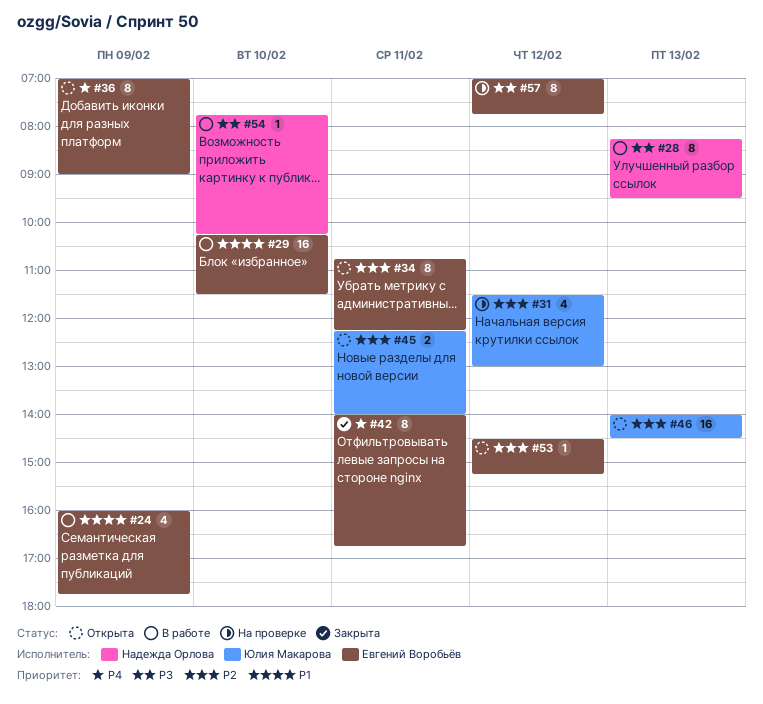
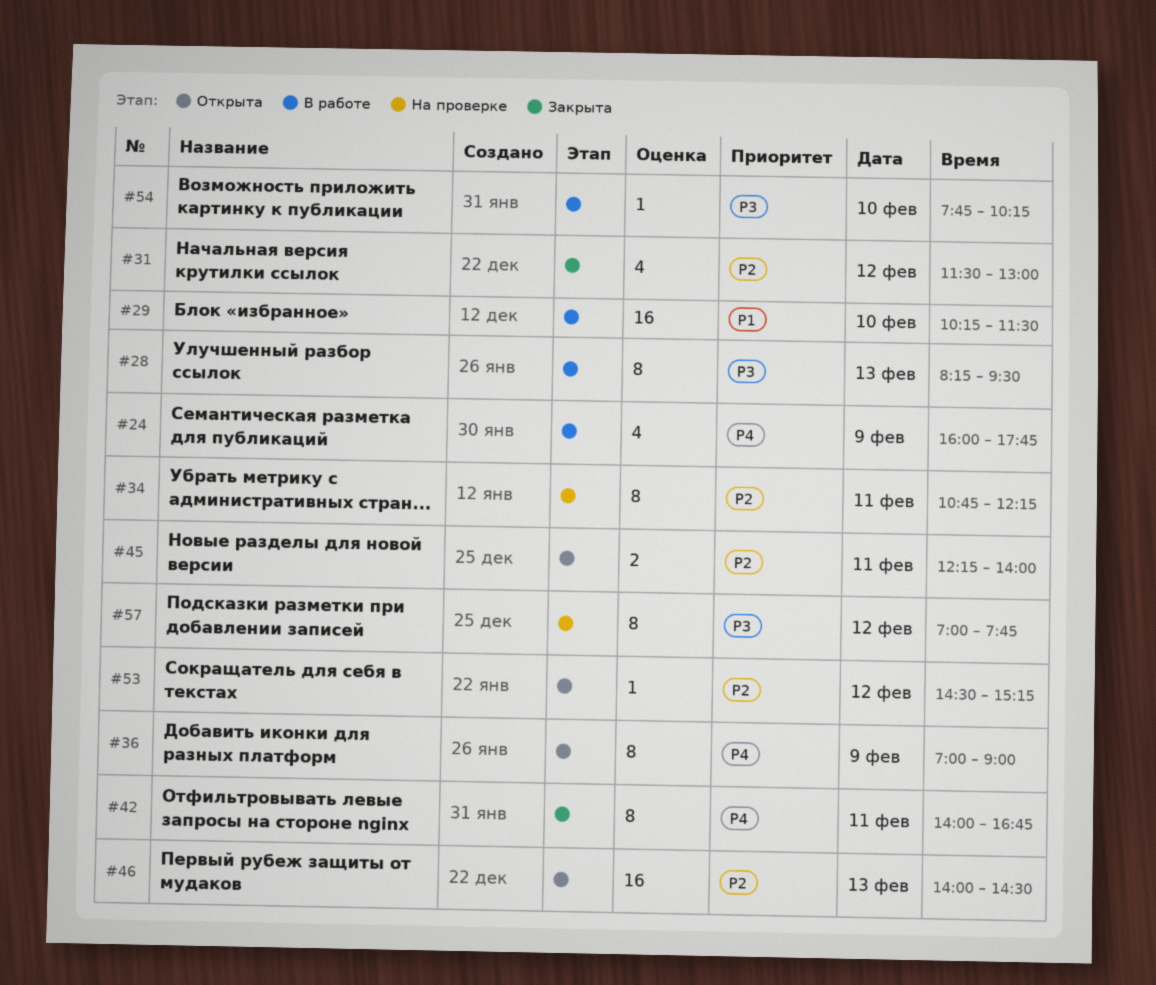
#24, priority: P1 -> P4
#31, status: На проверке -> Закрыта
#34, status: Открыта -> На проверке

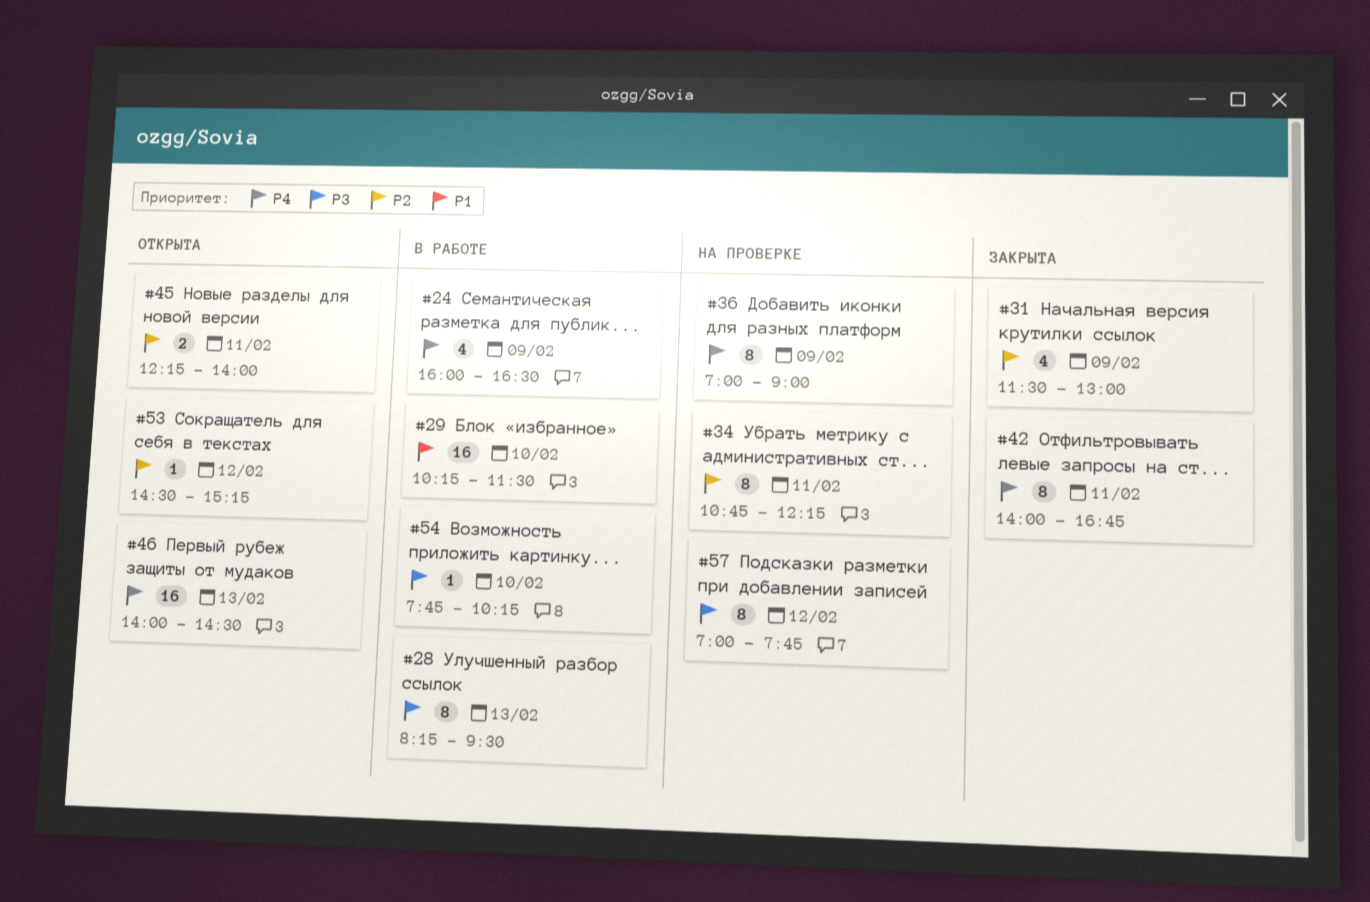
#24, ends: 17:45 -> 16:30
#31, day: Feb 12 -> Feb 9
#36, status: Открыта -> На проверке
#46, priority: P2 -> P4

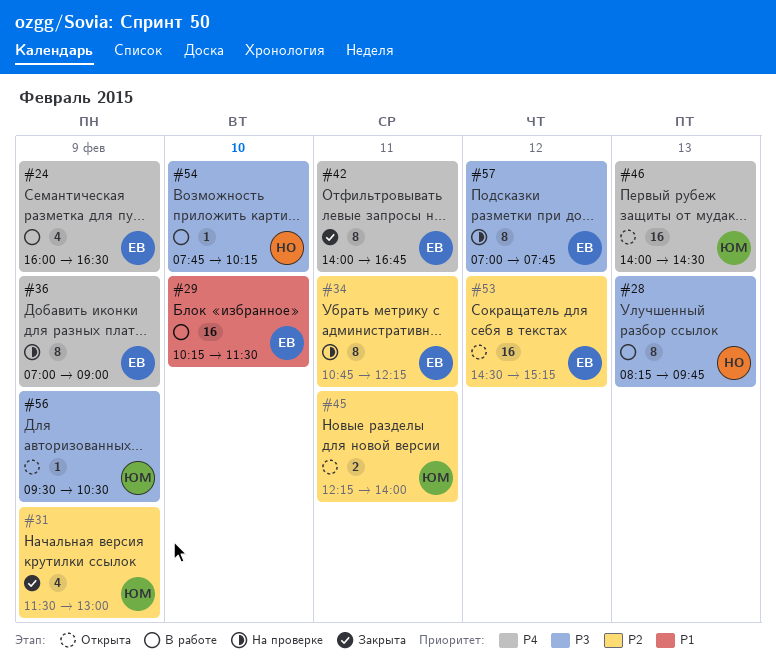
#28, ends: 09:30 -> 09:45
#53, estimate: 1 -> 16
#56: none -> present

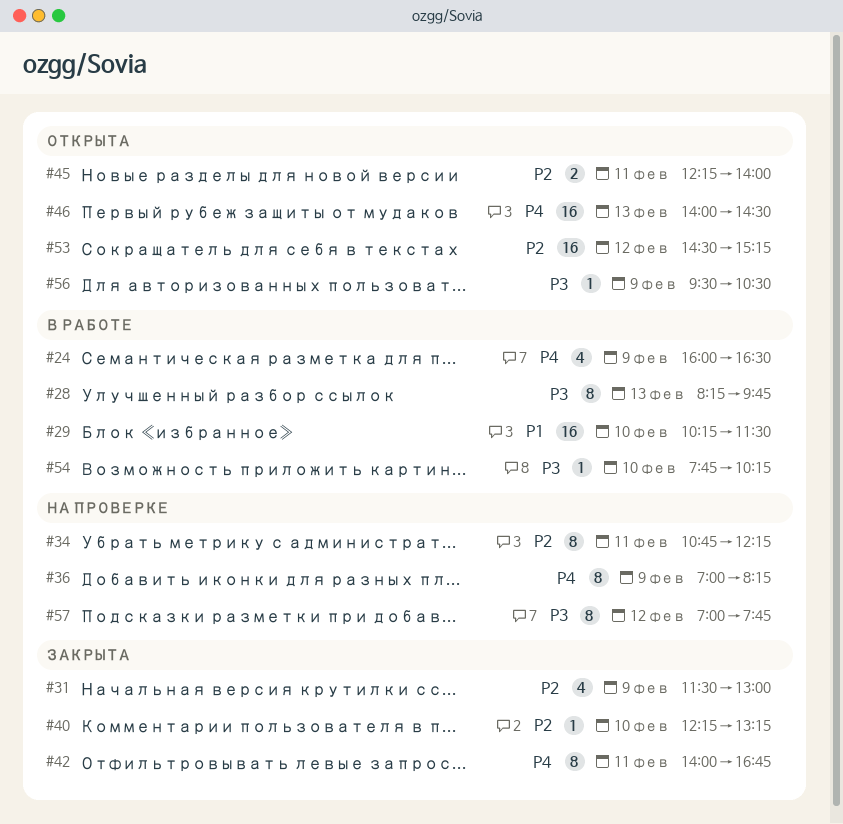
#36, ends: 09:00 -> 08:15
#40: none -> present

